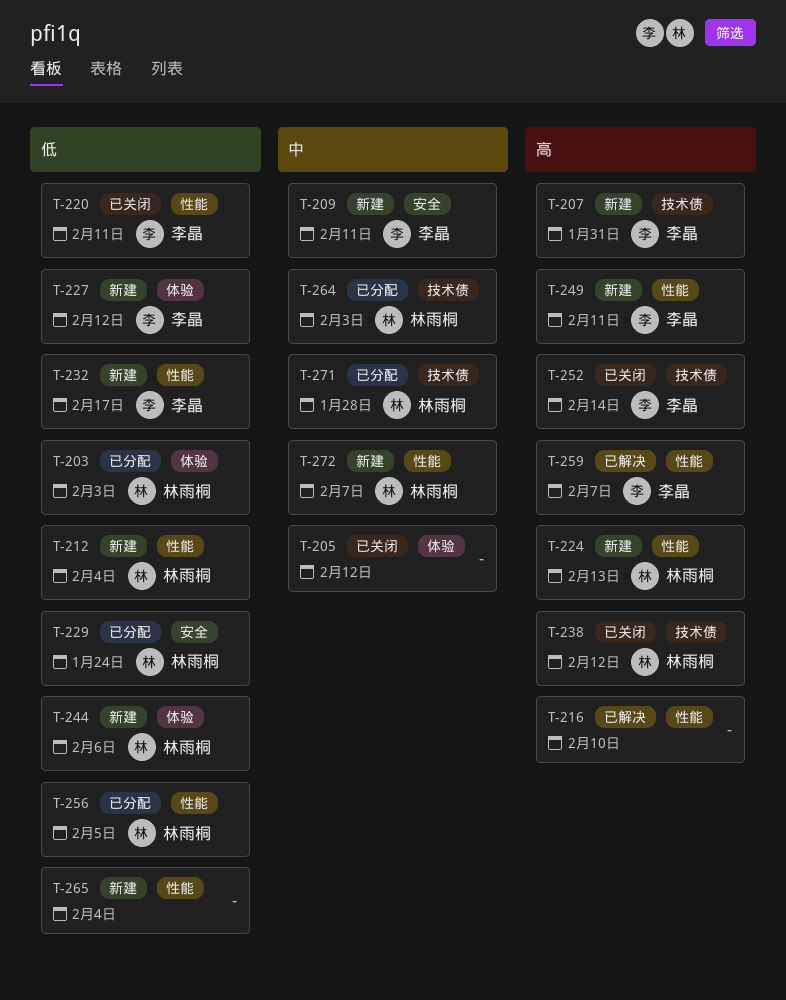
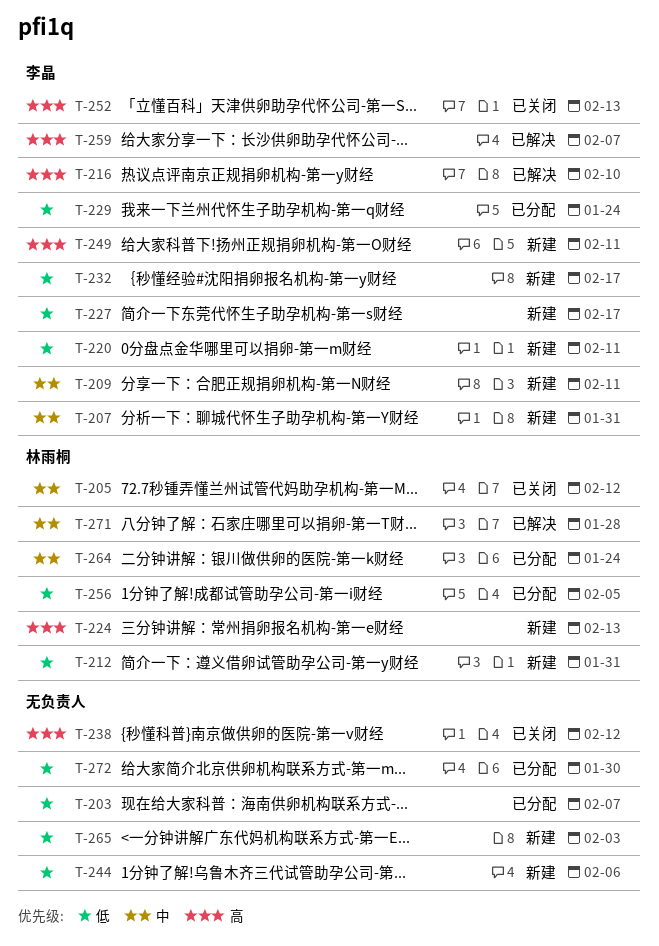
T-203, owner: 林雨桐 -> none
T-203, due: Feb 3 -> Feb 7
T-205, owner: none -> 林雨桐
T-207, priority: 高 -> 中
T-212, due: Feb 4 -> Jan 31
T-216, owner: none -> 李晶
T-220, status: 已关闭 -> 新建
T-227, due: Feb 12 -> Feb 17
T-229, owner: 林雨桐 -> 李晶
T-238, owner: 林雨桐 -> none
T-244, owner: 林雨桐 -> none
T-252, due: Feb 14 -> Feb 13
T-264, due: Feb 3 -> Jan 24
T-265, due: Feb 4 -> Feb 3
T-271, status: 已分配 -> 已解决
T-272, status: 新建 -> 已分配
T-272, owner: 林雨桐 -> none
T-272, priority: 中 -> 低
T-272, due: Feb 7 -> Jan 30

